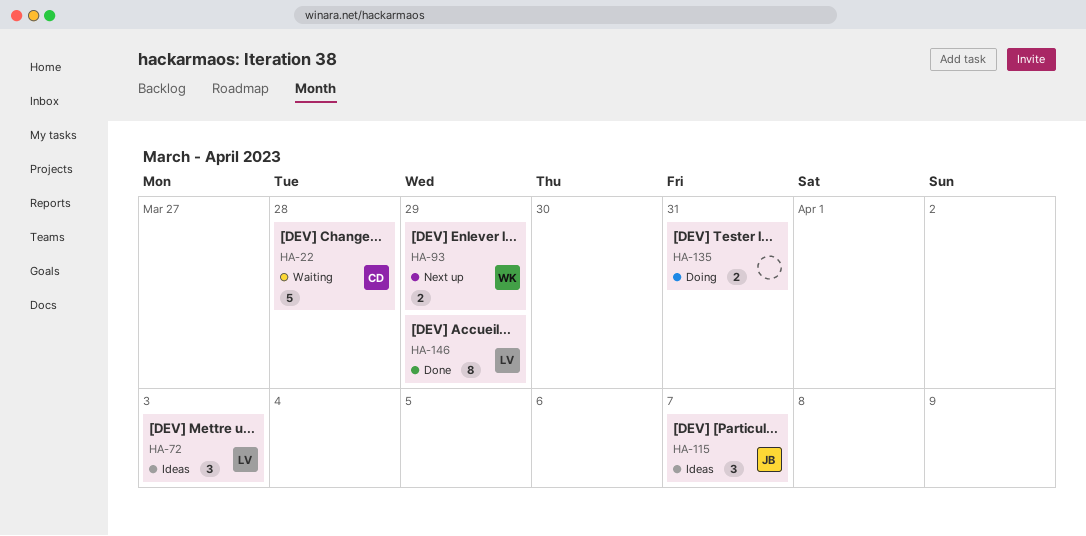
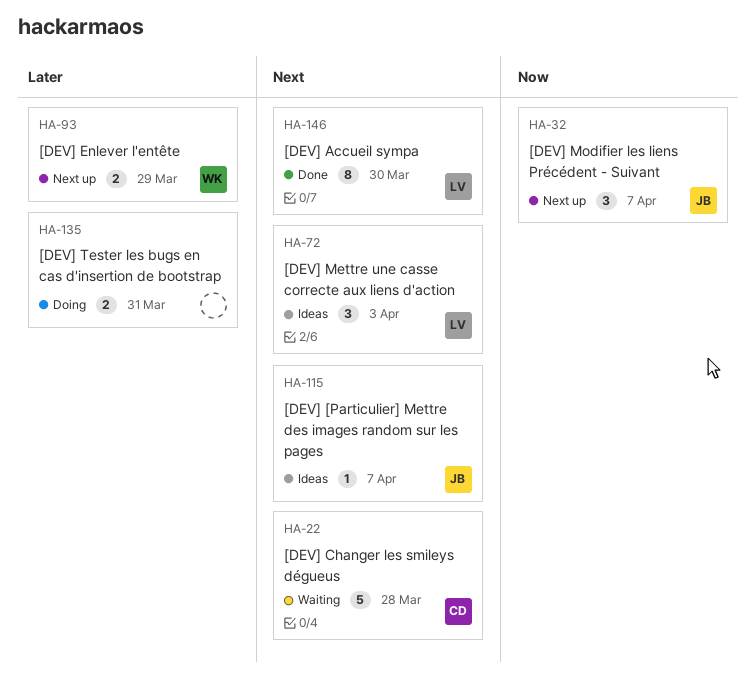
HA-32: none -> present
HA-115, estimate: 3 -> 1
HA-146, due: Mar 29 -> Mar 30

